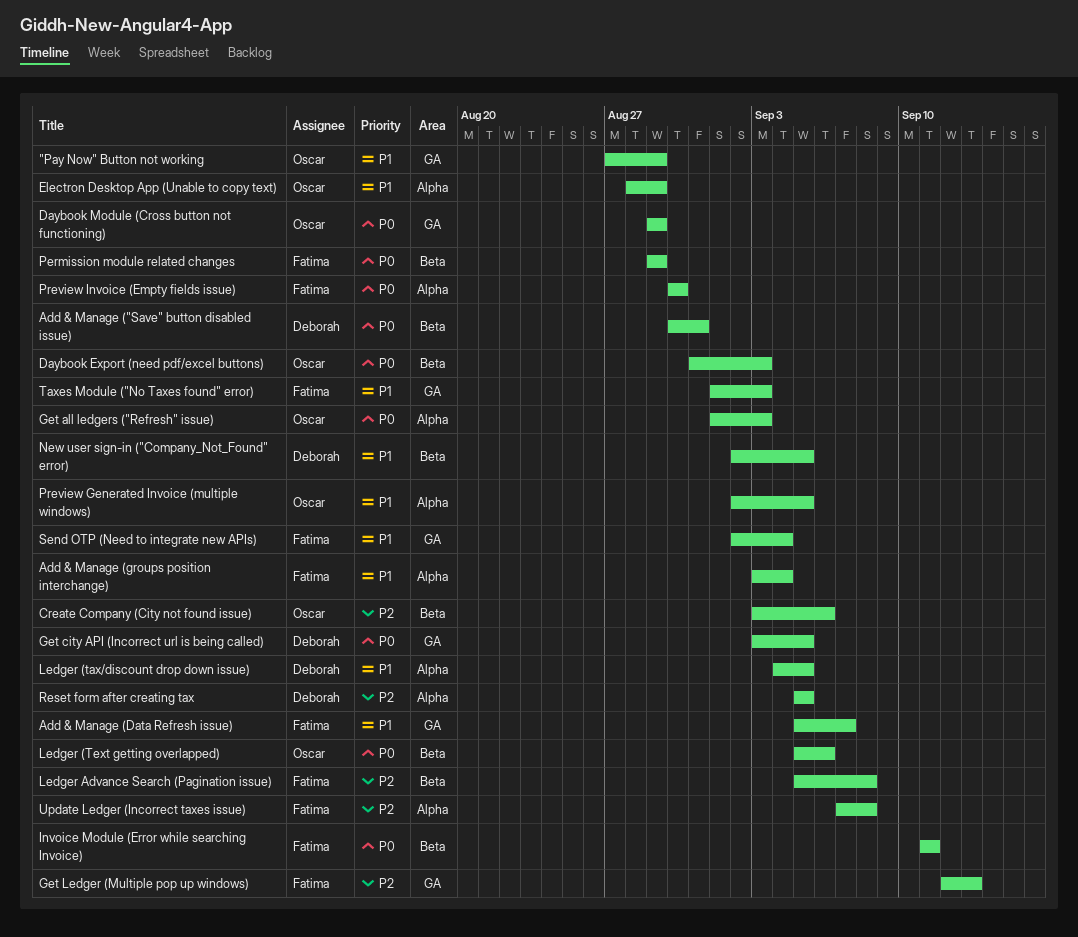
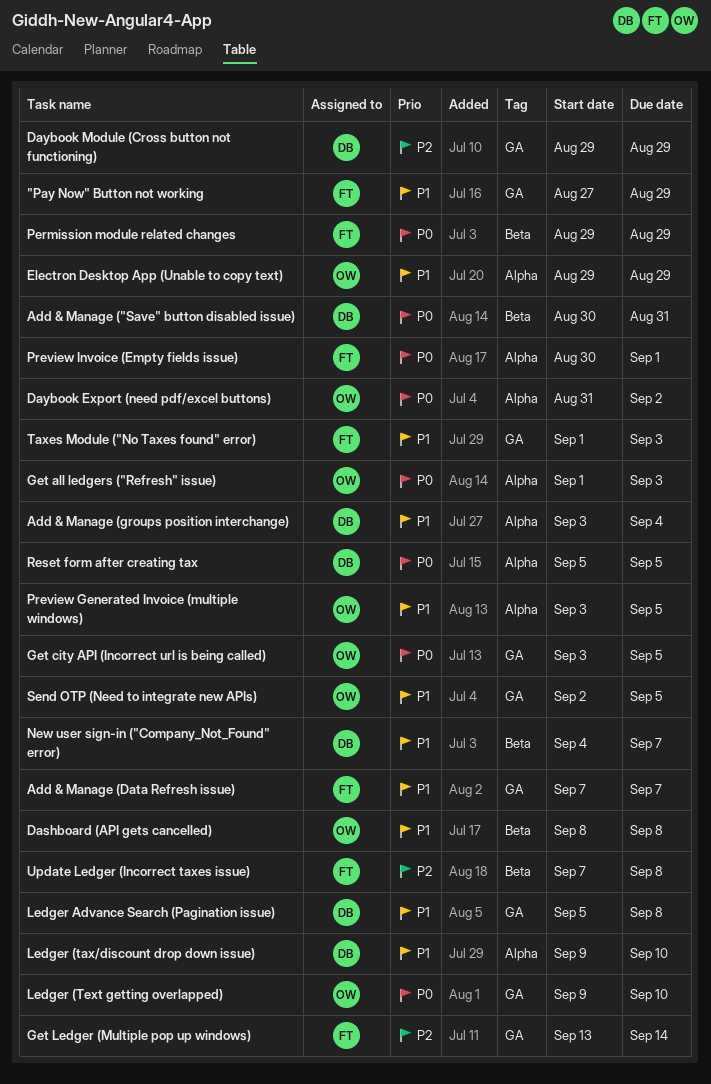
"Pay Now" Button not working, owner: Oscar -> Fatima
Add & Manage (Data Refresh issue), start: Sep 5 -> Sep 7
Add & Manage (groups position interchange), owner: Fatima -> Deborah
Create Company (City not found issue): present -> none
Dashboard (API gets cancelled): none -> present
Daybook Export (need pdf/excel buttons), label: Beta -> Alpha
Daybook Export (need pdf/excel buttons), due: Sep 3 -> Sep 2
Daybook Module (Cross button not functioning), owner: Oscar -> Deborah
Daybook Module (Cross button not functioning), priority: P0 -> P2
Electron Desktop App (Unable to copy text), start: Aug 28 -> Aug 29
Get city API (Incorrect url is being called), owner: Deborah -> Oscar
Get Ledger (Multiple pop up windows), start: Sep 12 -> Sep 13
Get Ledger (Multiple pop up windows), due: Sep 13 -> Sep 14
Invoice Module (Error while searching Invoice): present -> none
Ledger (tax/discount drop down issue), start: Sep 4 -> Sep 9
Ledger (tax/discount drop down issue), due: Sep 5 -> Sep 10
Ledger (Text getting overlapped), label: Beta -> GA
Ledger (Text getting overlapped), start: Sep 5 -> Sep 9
Ledger (Text getting overlapped), due: Sep 6 -> Sep 10
Ledger Advance Search (Pagination issue), owner: Fatima -> Deborah
Ledger Advance Search (Pagination issue), priority: P2 -> P1
Ledger Advance Search (Pagination issue), label: Beta -> GA
New user sign-in ("Company_Not_Found" error), start: Sep 2 -> Sep 4
New user sign-in ("Company_Not_Found" error), due: Sep 5 -> Sep 7
Preview Generated Invoice (multiple windows), start: Sep 2 -> Sep 3
Preview Invoice (Empty fields issue), due: Aug 30 -> Sep 1
Reset form after creating tax, priority: P2 -> P0
Send OTP (Need to integrate new APIs), owner: Fatima -> Oscar
Send OTP (Need to integrate new APIs), due: Sep 4 -> Sep 5
Update Ledger (Incorrect taxes issue), label: Alpha -> Beta

